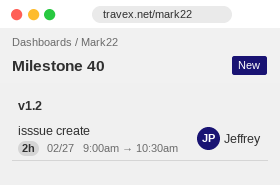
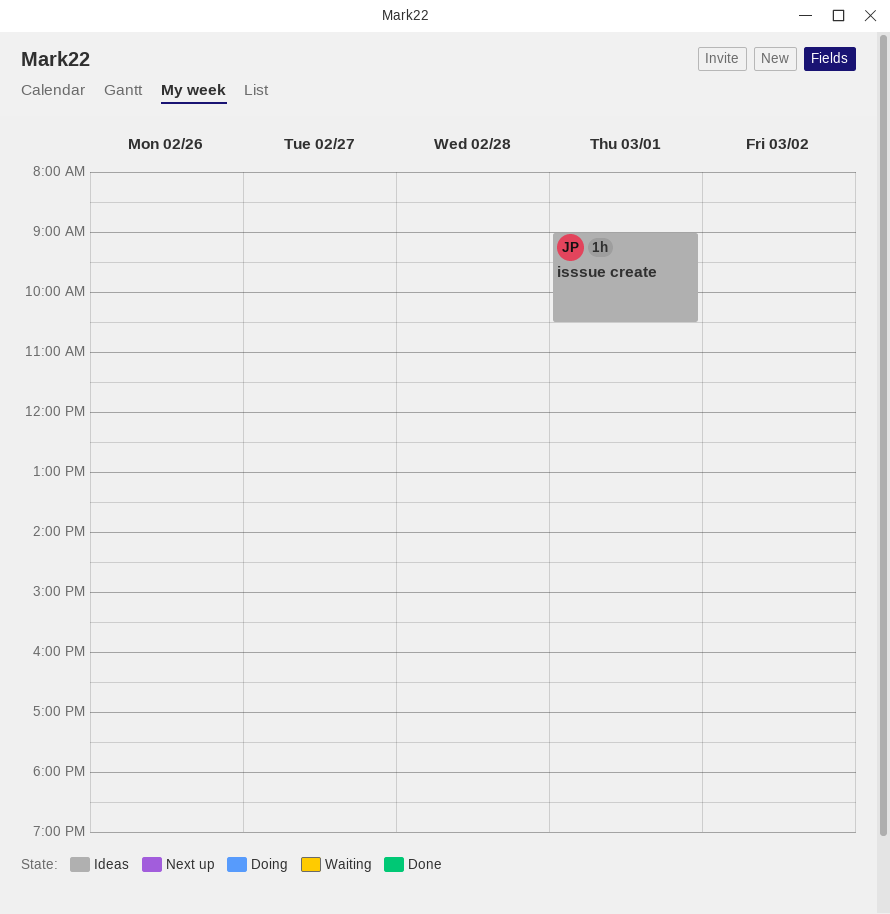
isssue create, estimate: 2h -> 1h
isssue create, day: Feb 27 -> Mar 1

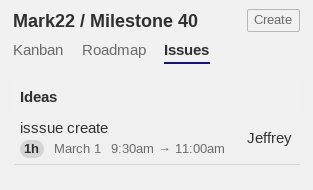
isssue create, begins: 09:00 -> 09:30
isssue create, ends: 10:30 -> 11:00

